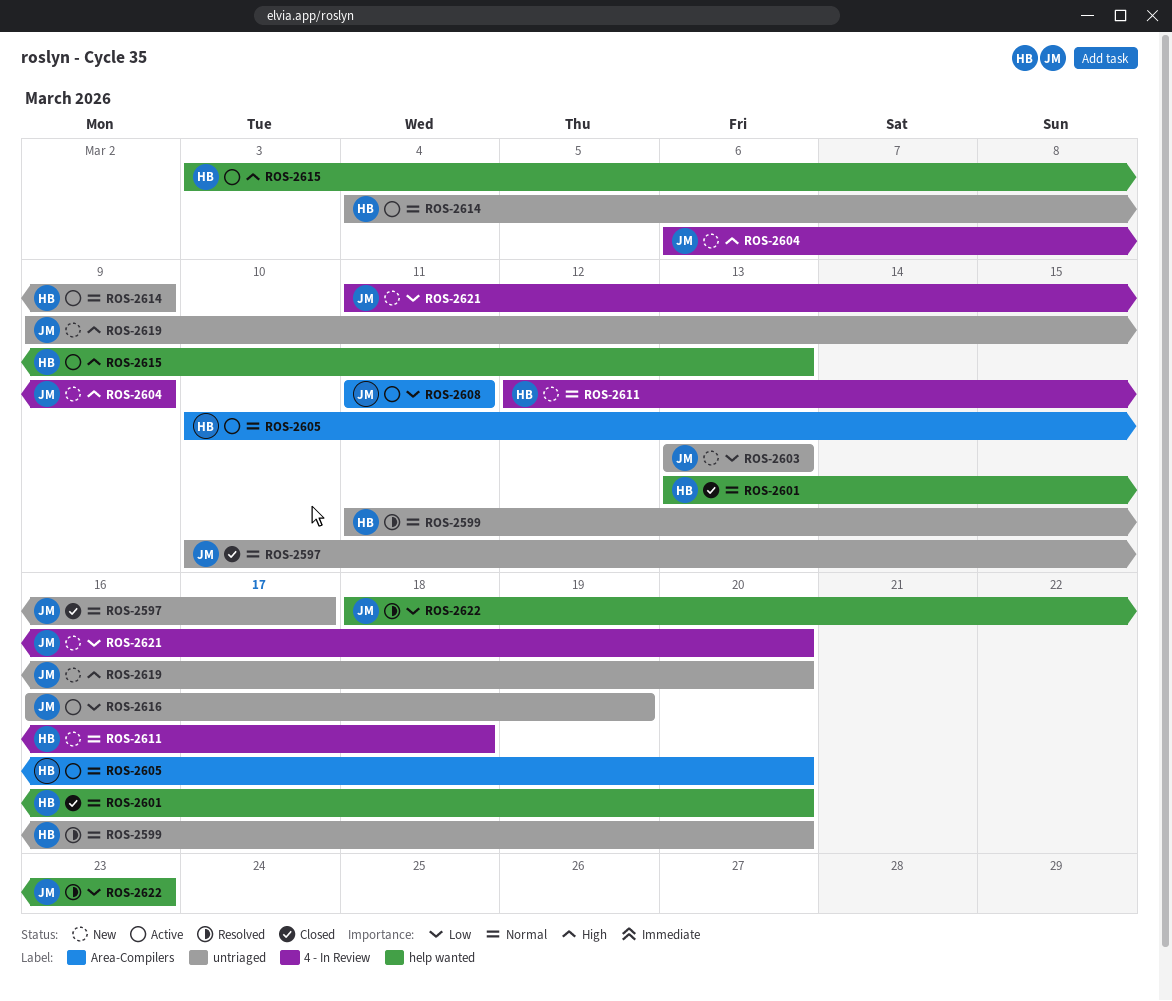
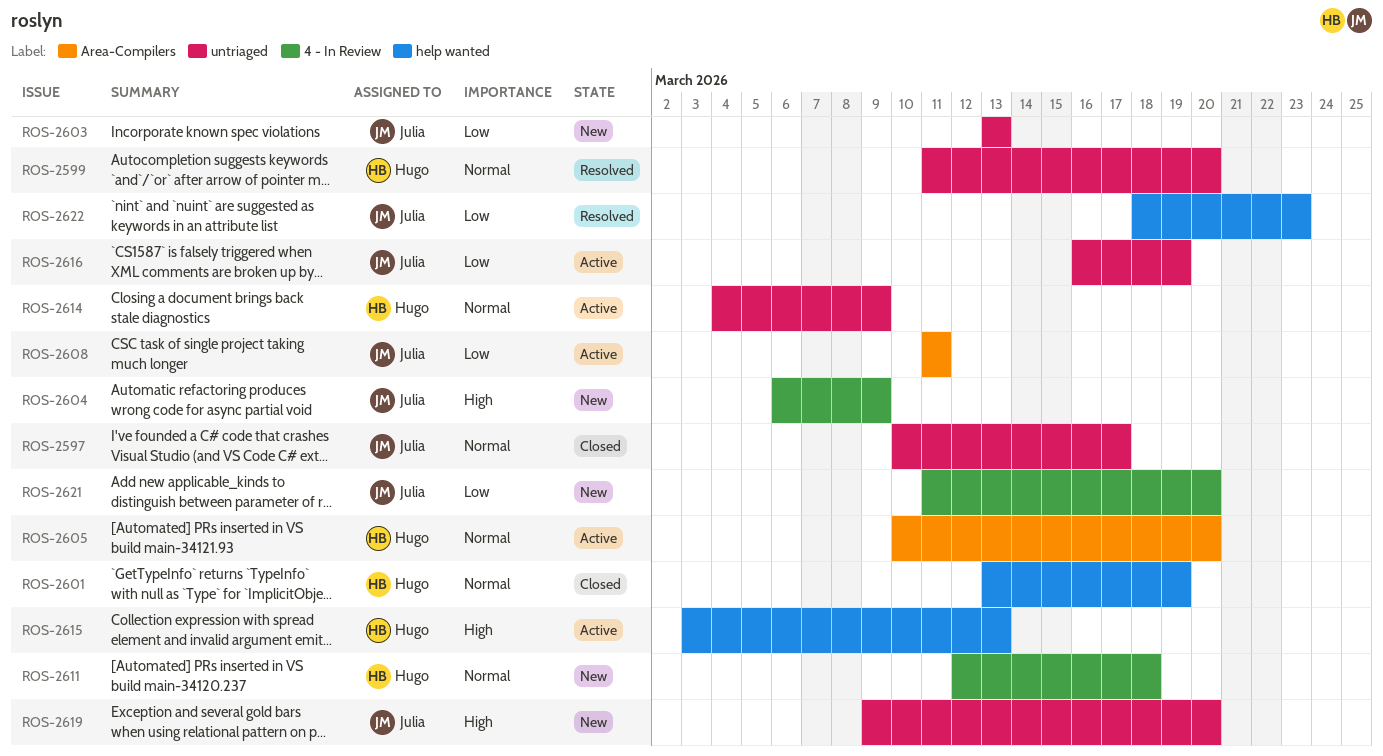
ROS-2601, due: Mar 20 -> Mar 19

